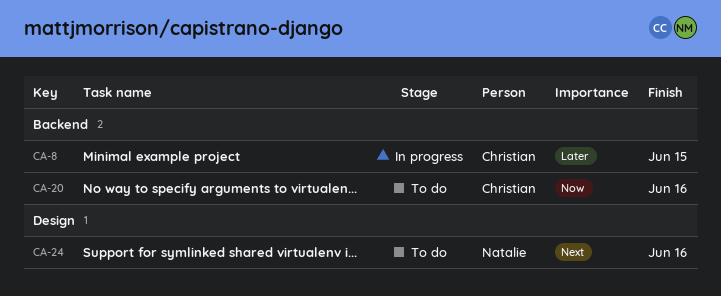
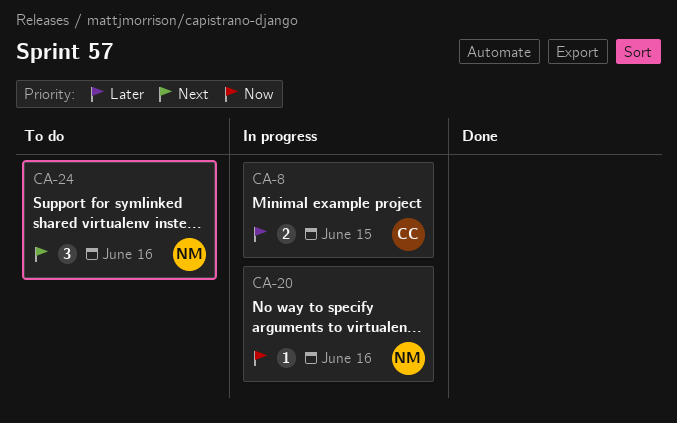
CA-20, status: To do -> In progress
CA-20, owner: Christian -> Natalie

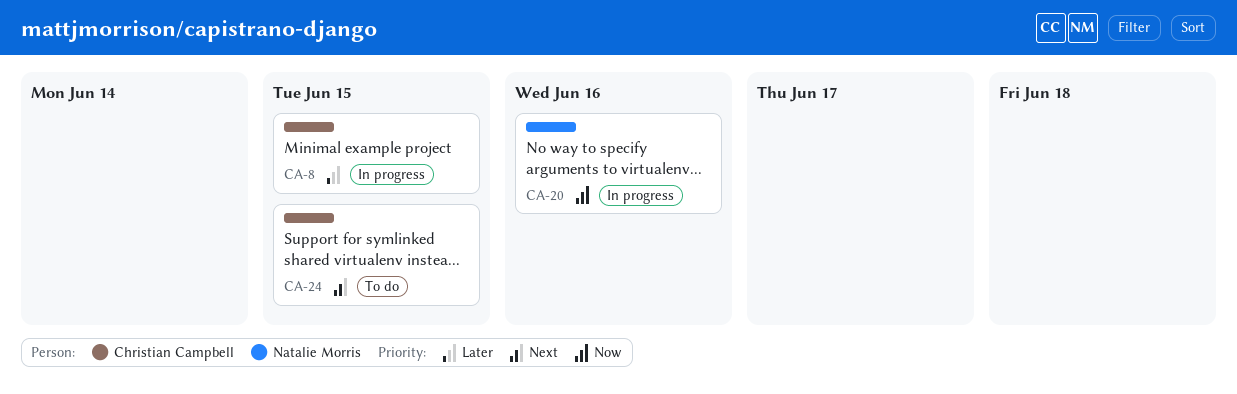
CA-24, owner: Natalie Morris -> Christian Campbell
CA-24, due: Jun 16 -> Jun 15

